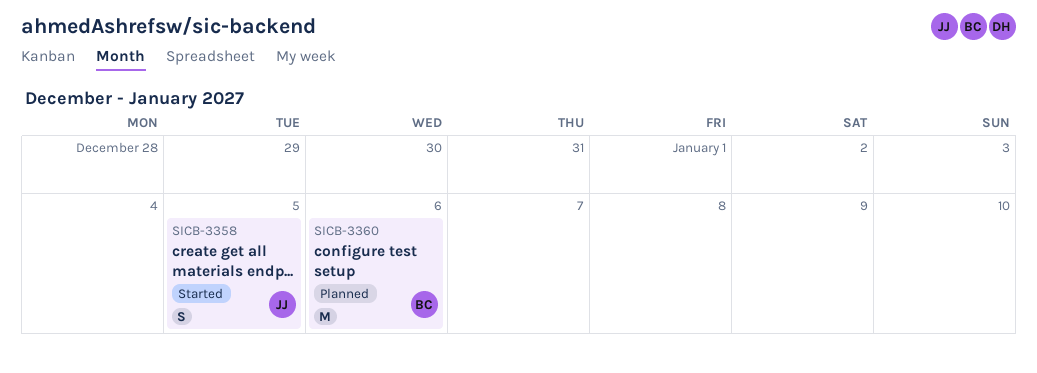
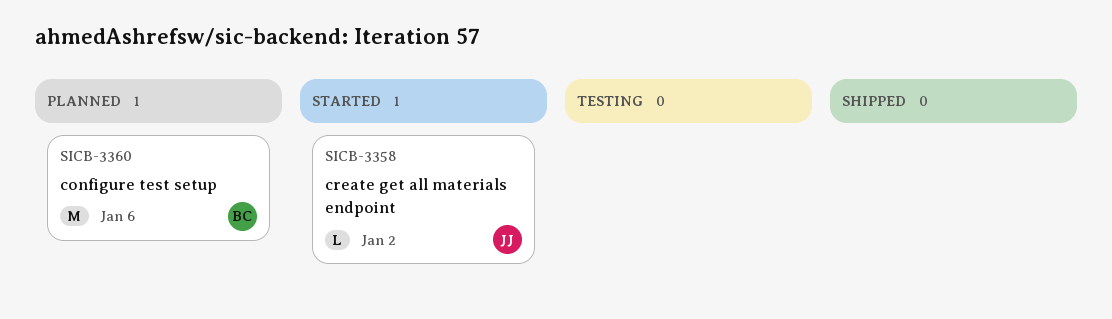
SICB-3358, estimate: S -> L
SICB-3358, due: Jan 5 -> Jan 2

